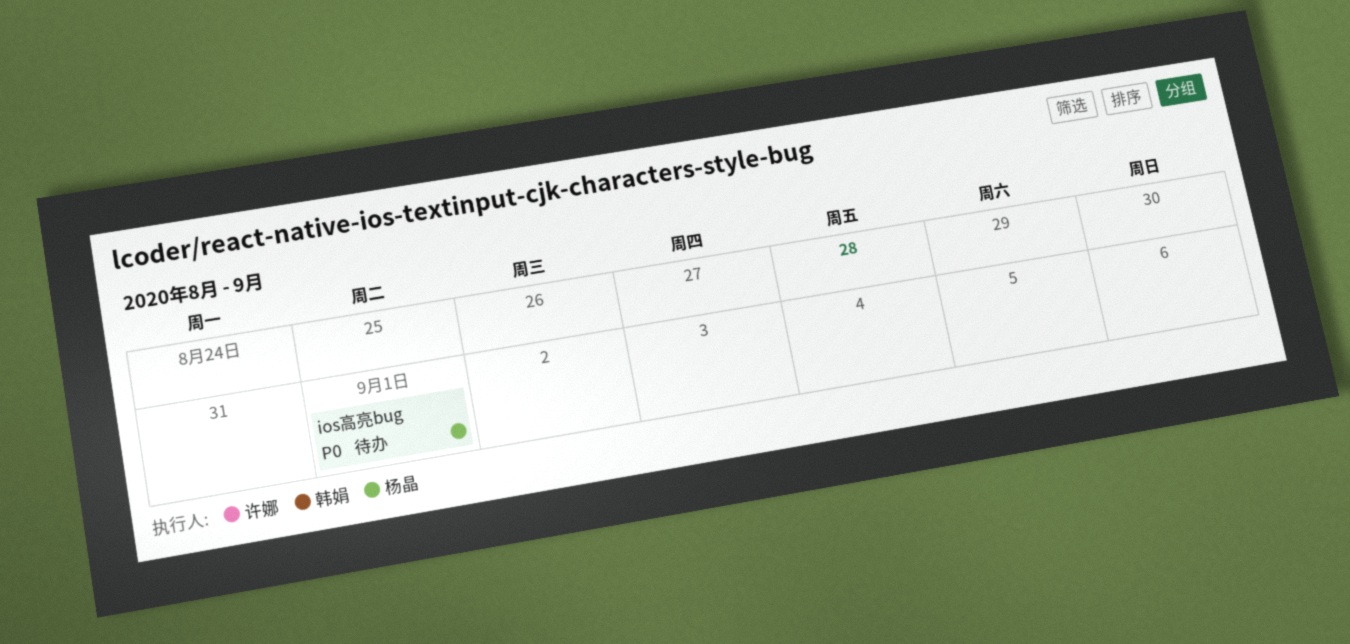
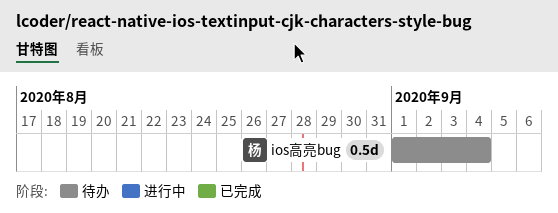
ios高亮bug, due: Sep 1 -> Sep 4

